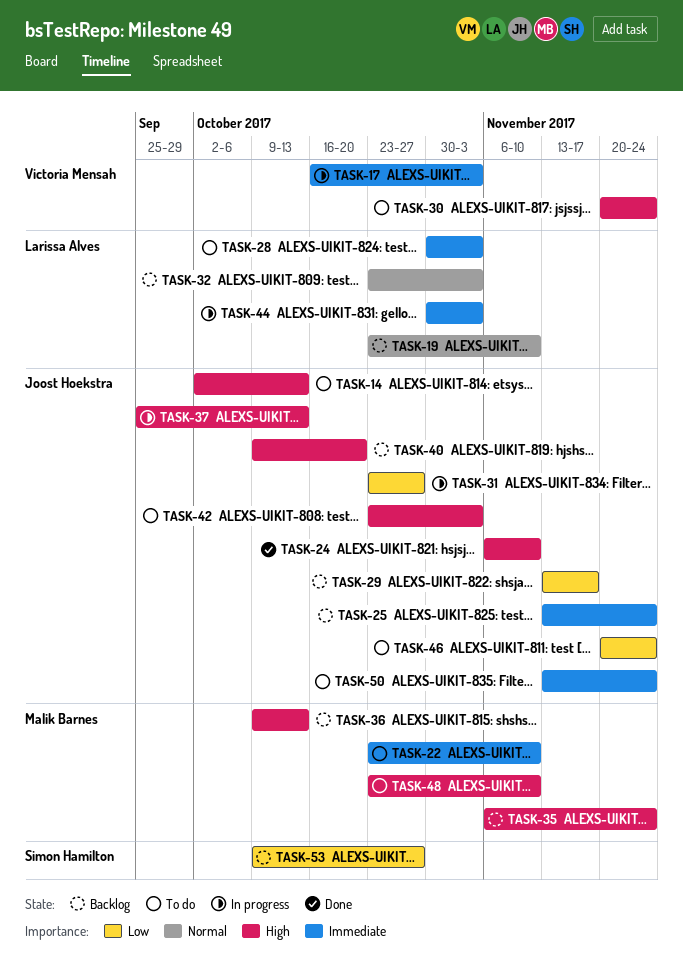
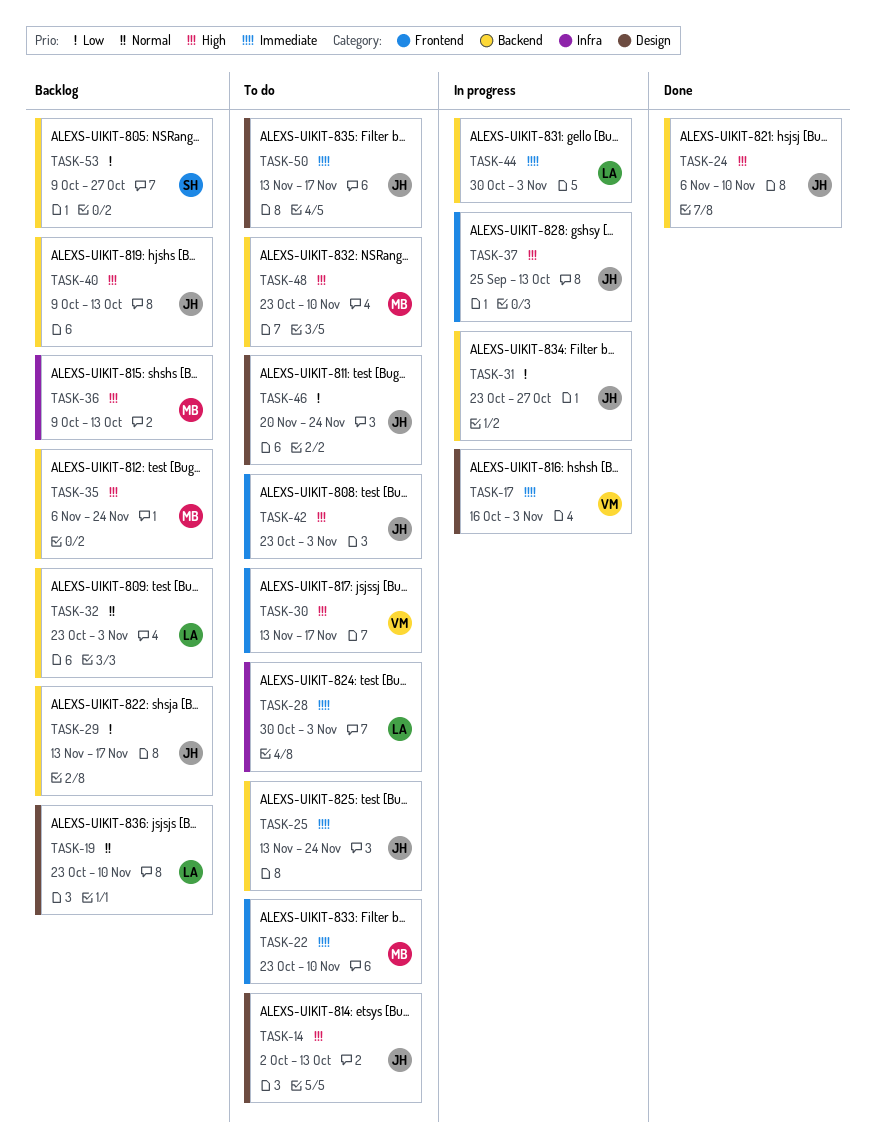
TASK-25, status: Backlog -> To do
TASK-30, start: Nov 20 -> Nov 13
TASK-30, due: Nov 24 -> Nov 17
TASK-40, due: Oct 20 -> Oct 13
TASK-50, due: Nov 24 -> Nov 17

